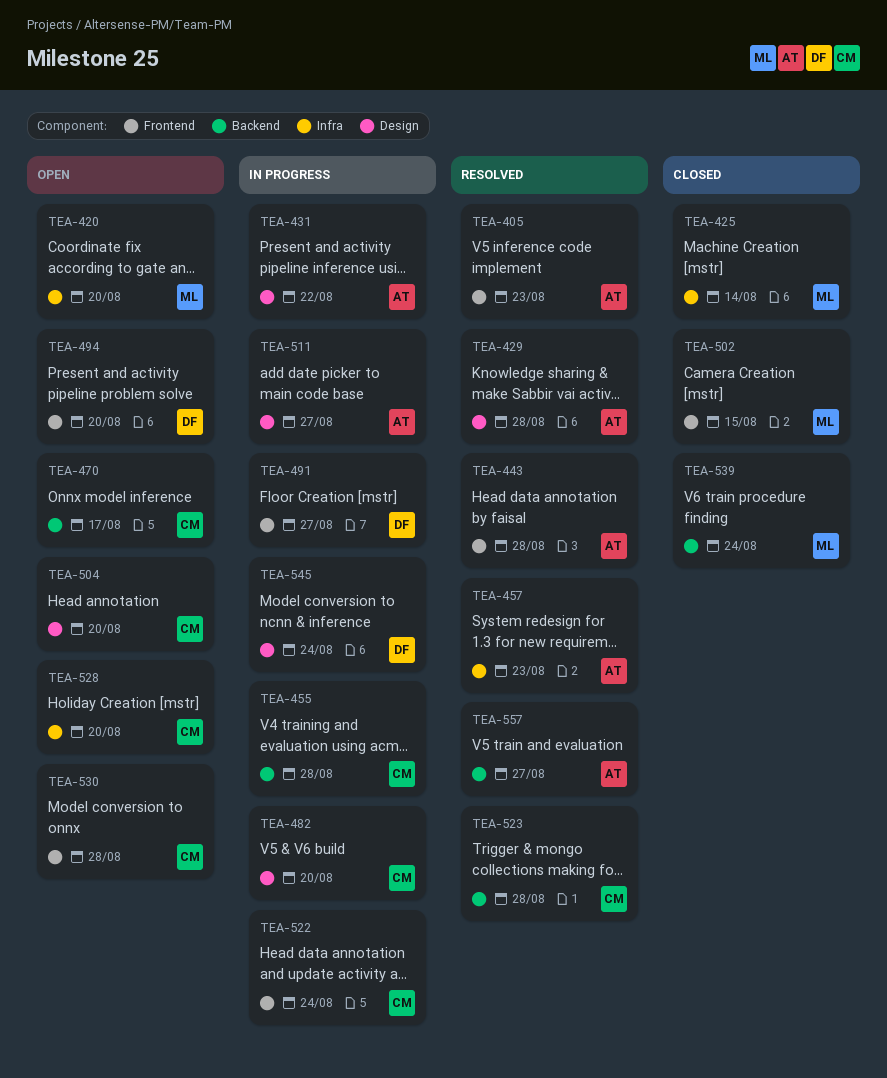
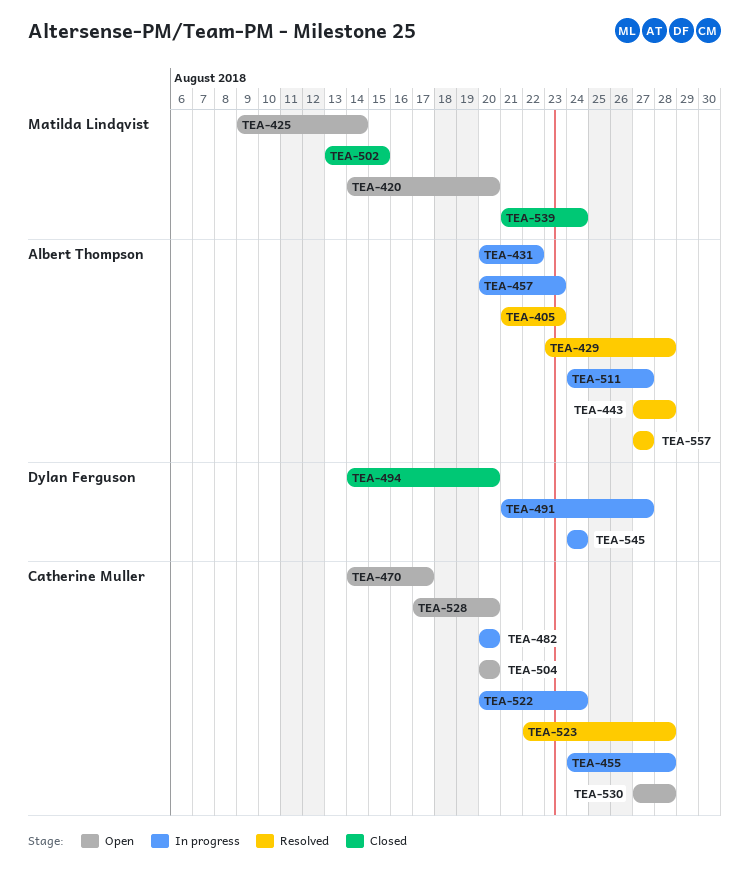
TEA-425, status: Closed -> Open
TEA-457, status: Resolved -> In progress
TEA-494, status: Open -> Closed

